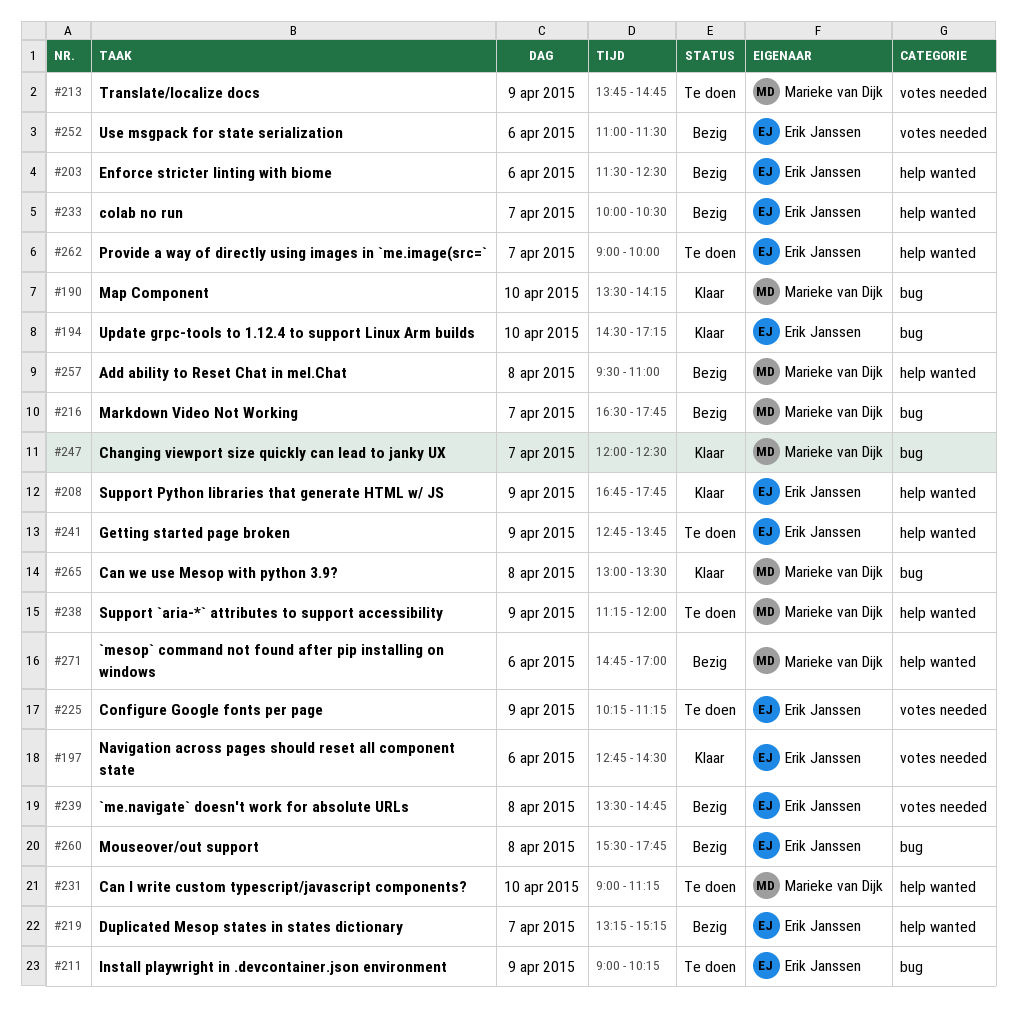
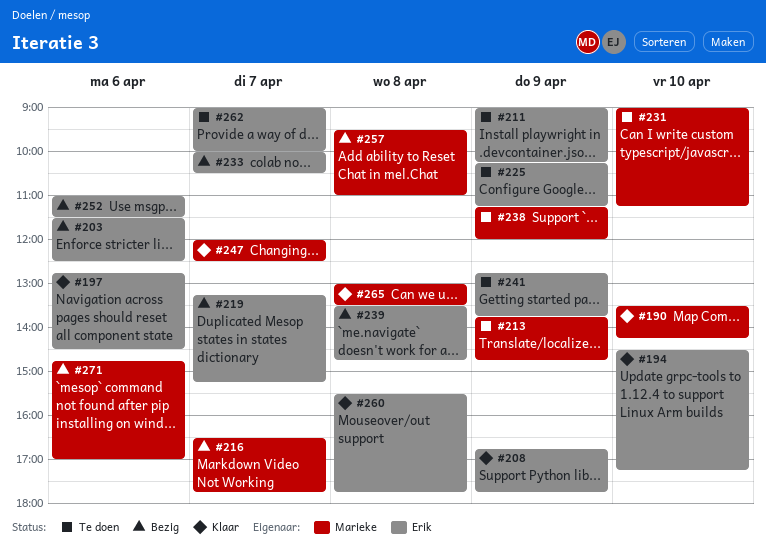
#260, status: Bezig -> Klaar

